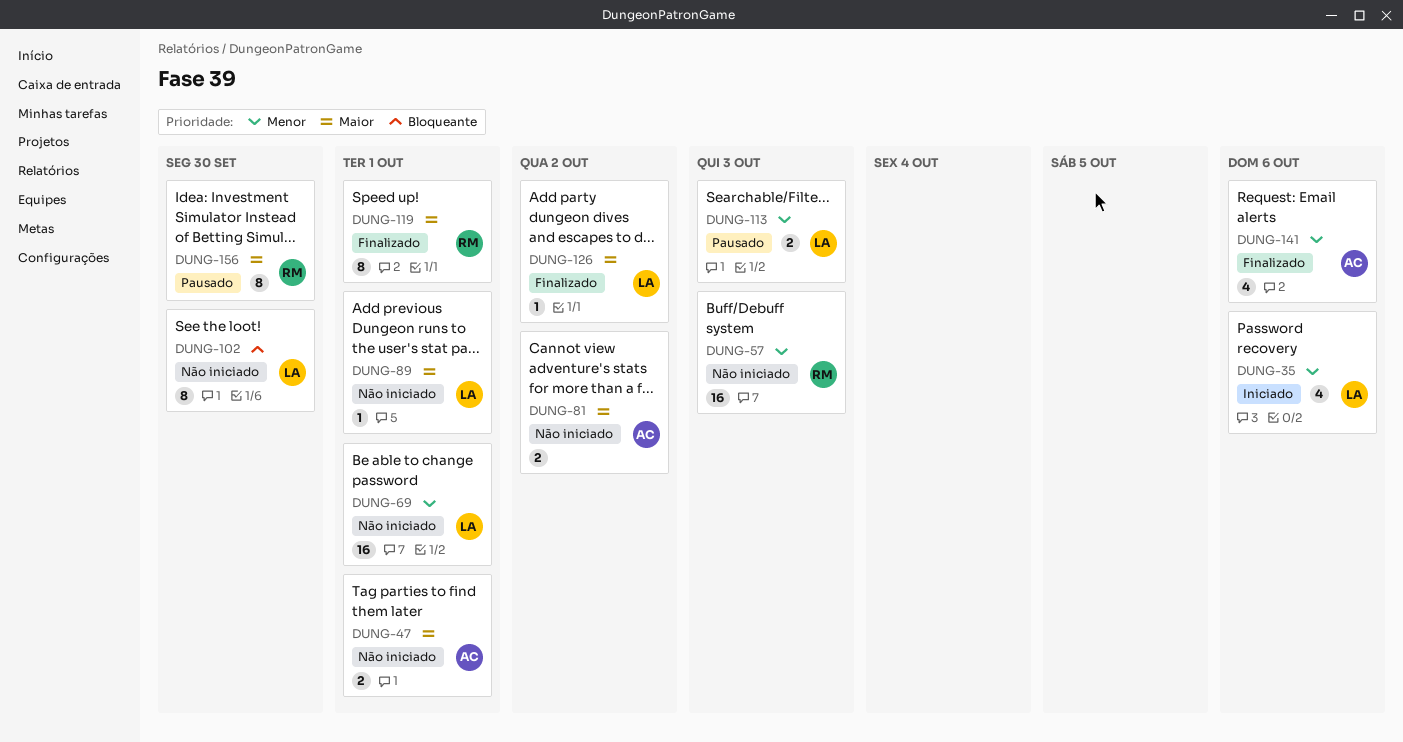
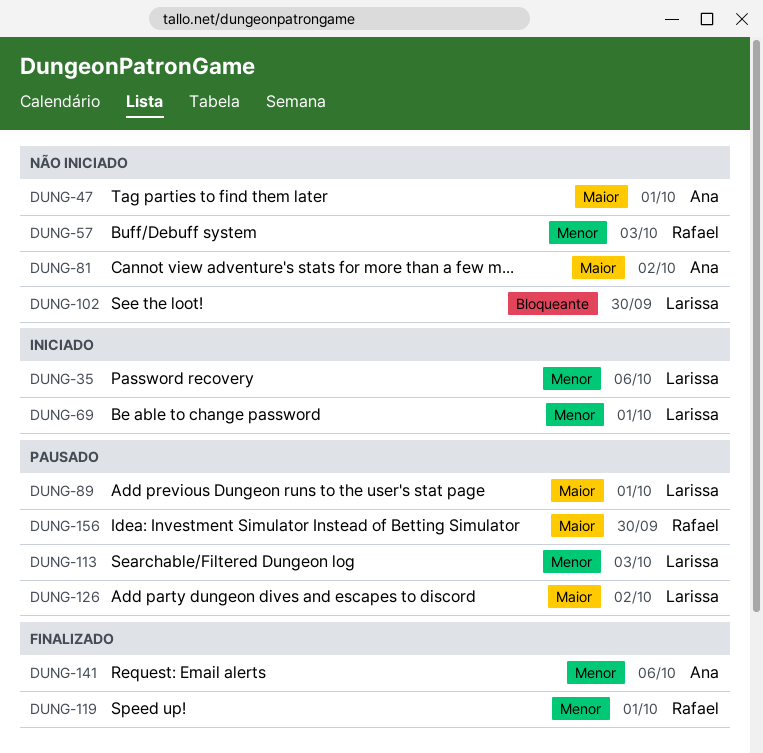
DUNG-69, status: Não iniciado -> Iniciado
DUNG-89, status: Não iniciado -> Pausado
DUNG-119, priority: Maior -> Menor
DUNG-126, status: Finalizado -> Pausado

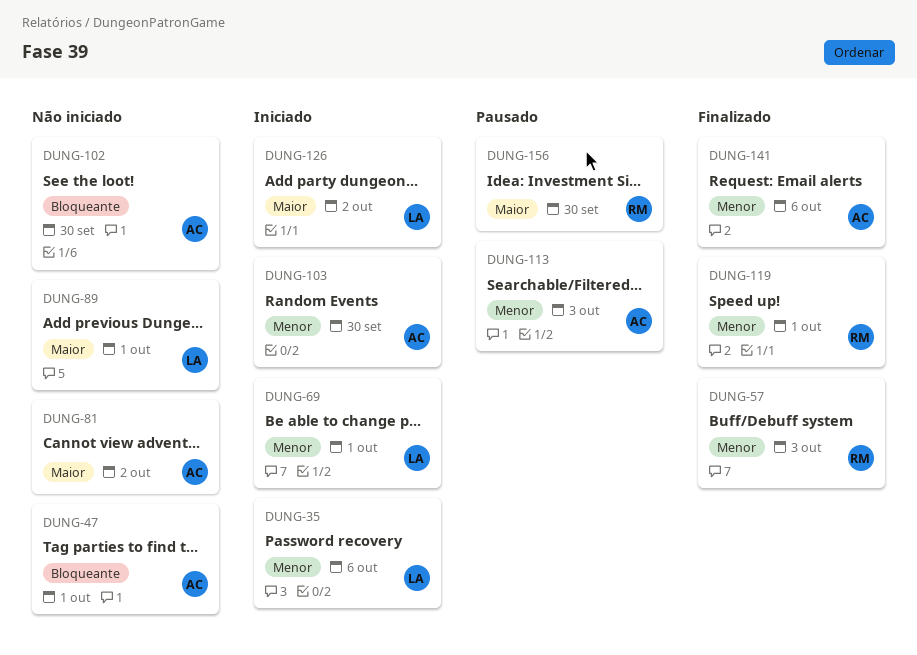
DUNG-47, priority: Maior -> Bloqueante
DUNG-57, status: Não iniciado -> Finalizado
DUNG-89, status: Pausado -> Não iniciado
DUNG-102, owner: Larissa -> Ana
DUNG-103: none -> present
DUNG-113, owner: Larissa -> Ana
DUNG-126, status: Pausado -> Iniciado

